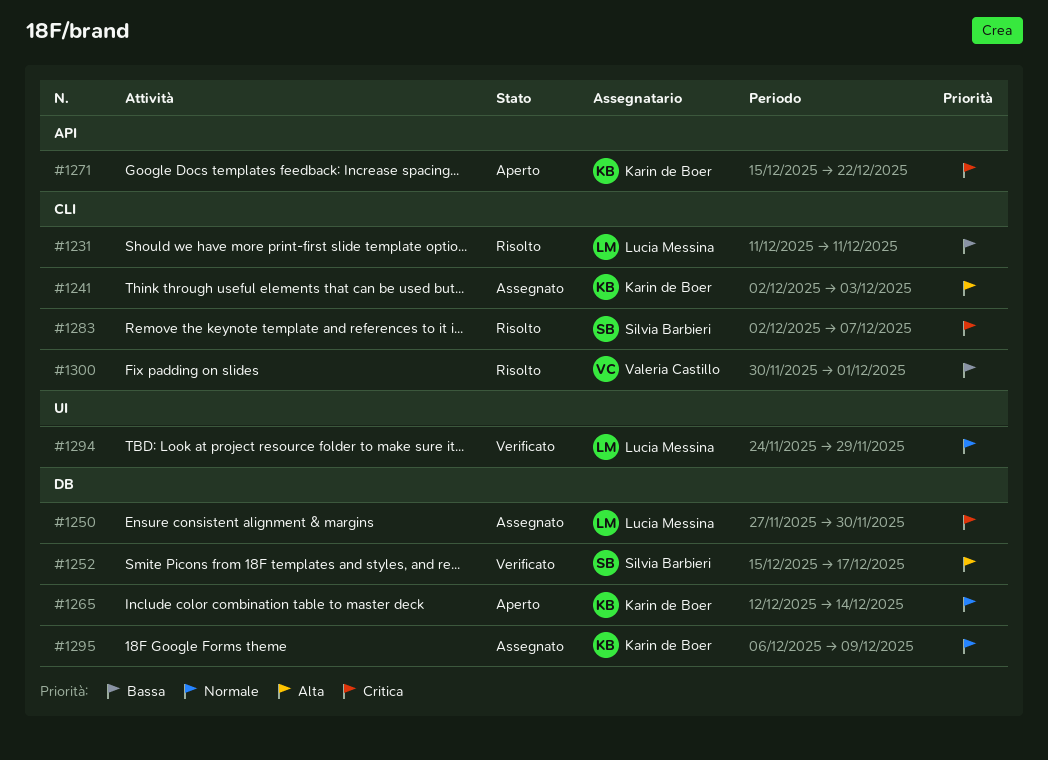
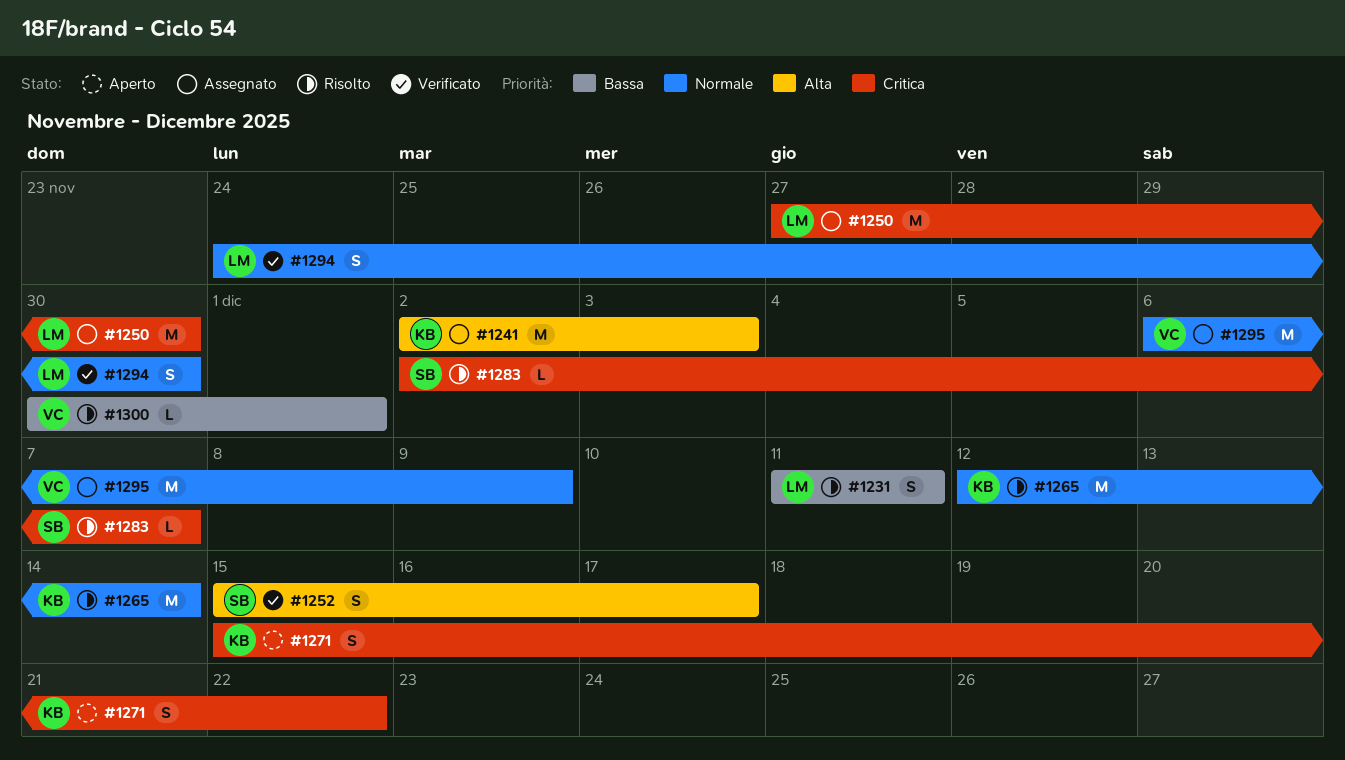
#1265, status: Aperto -> Risolto
#1294, due: Nov 29 -> Nov 30
#1295, owner: Karin de Boer -> Valeria Castillo

